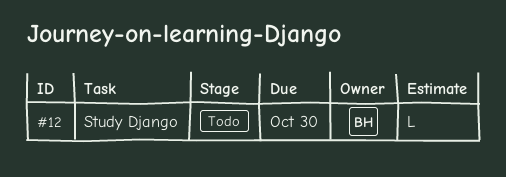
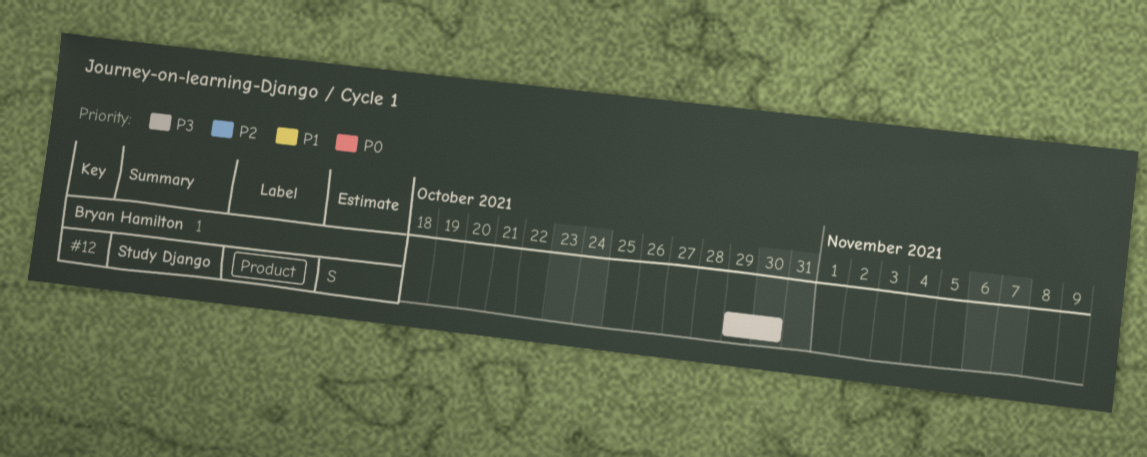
#12, estimate: L -> S

